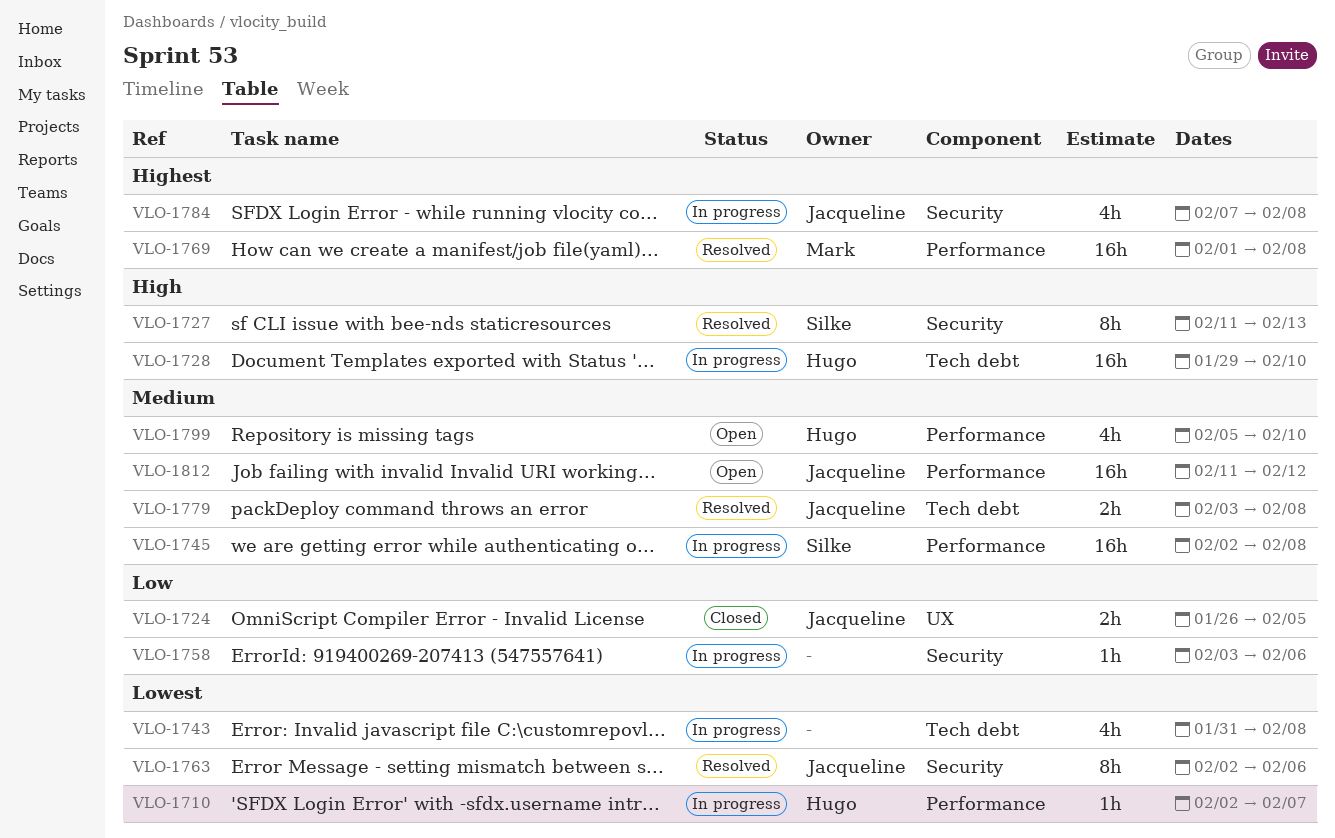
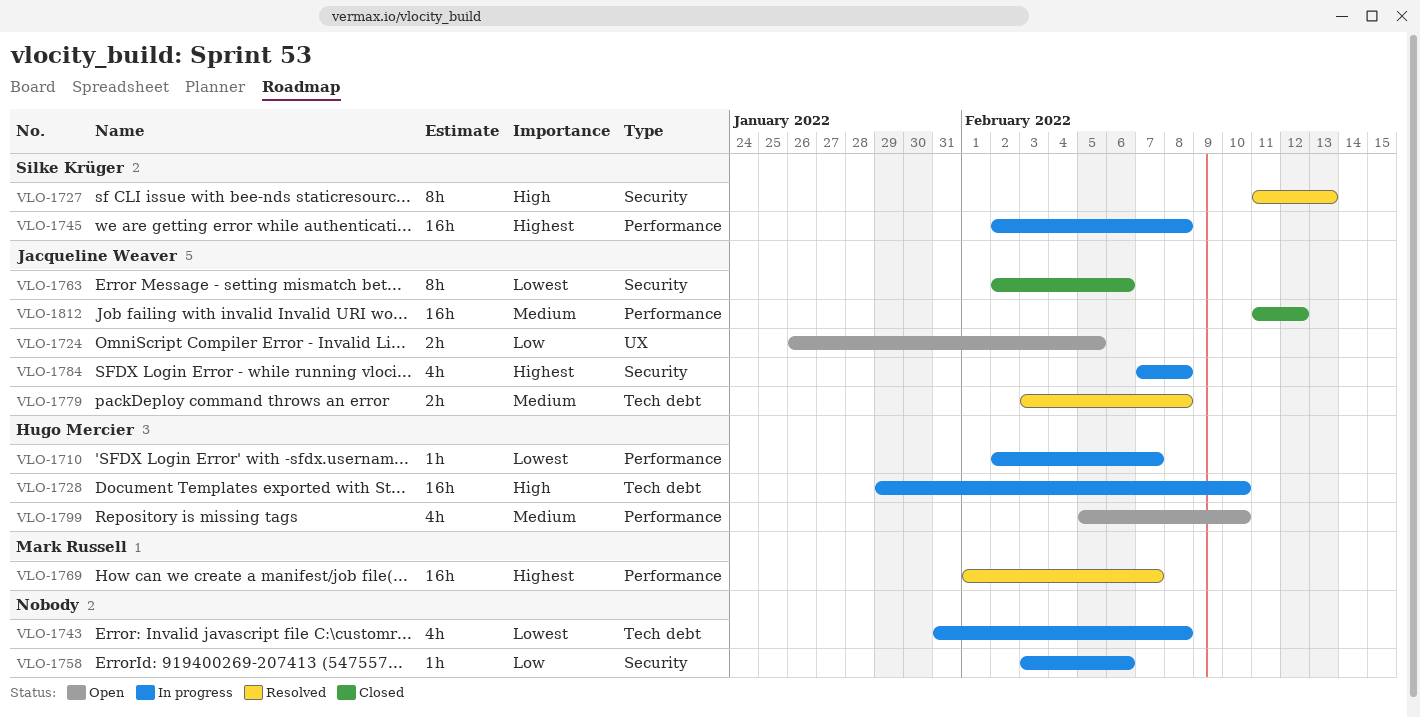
VLO-1724, status: Closed -> Open
VLO-1745, priority: Medium -> Highest
VLO-1763, status: Resolved -> Closed
VLO-1769, due: Feb 8 -> Feb 7
VLO-1812, status: Open -> Closed

